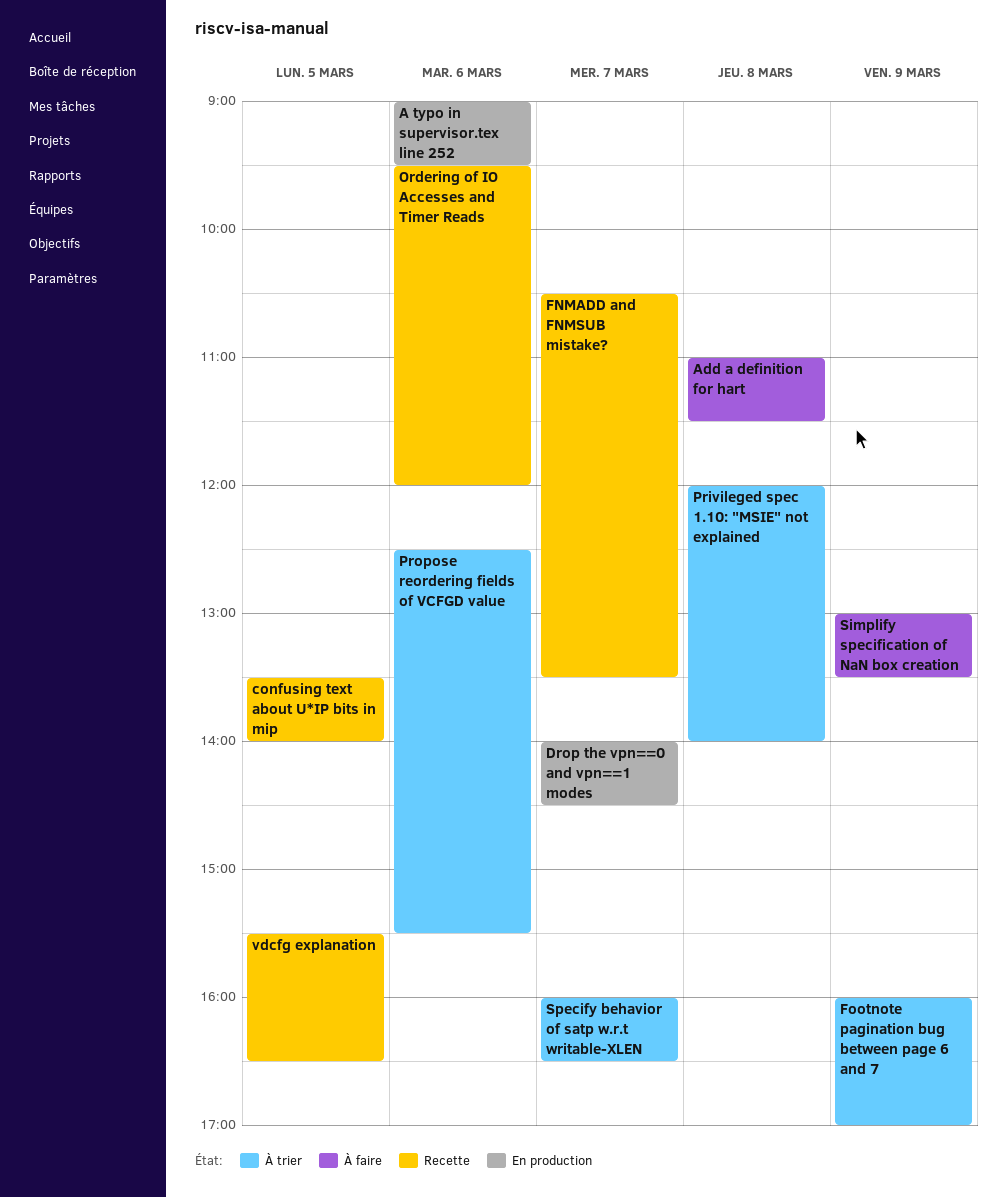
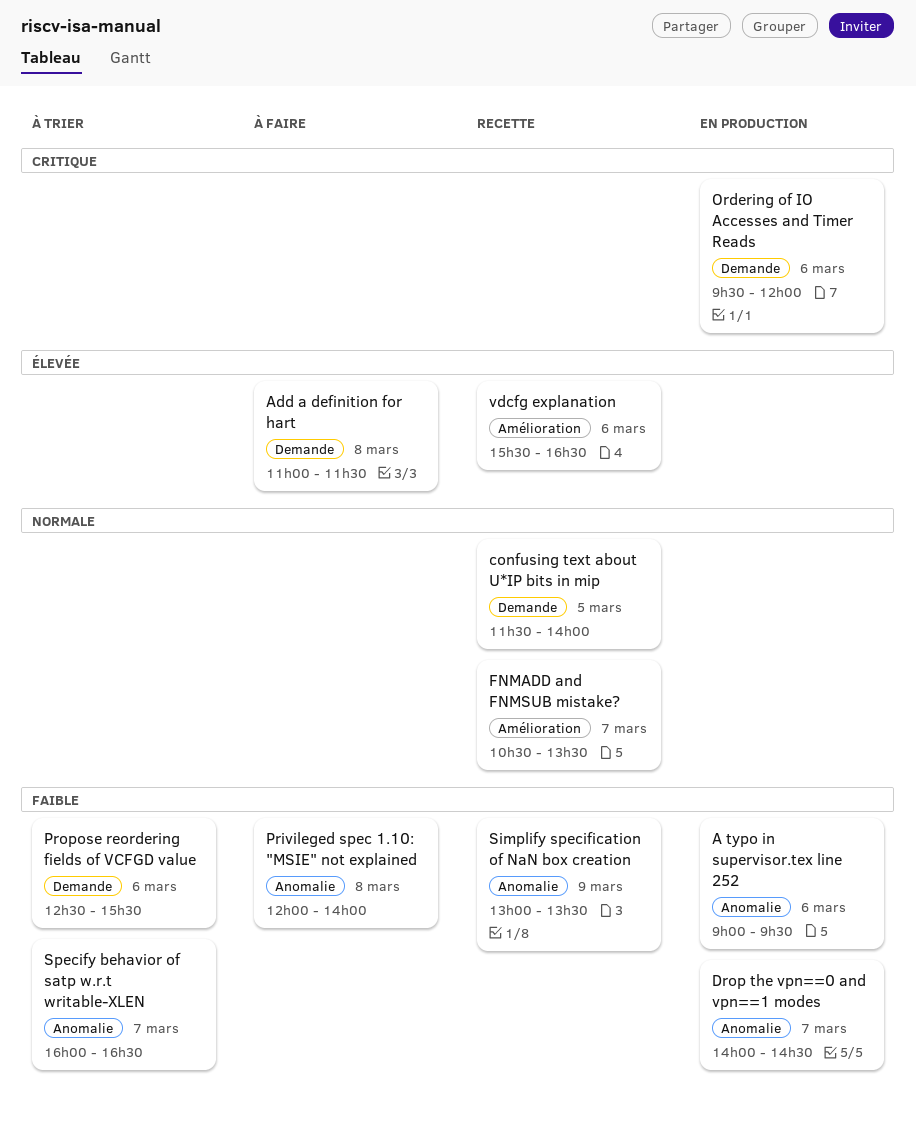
confusing text about U*IP bits in mip, begins: 13:30 -> 11:30
Footnote pagination bug between page 6 and 7: present -> none
Ordering of IO Accesses and Timer Reads, status: Recette -> En production
Privileged spec 1.10: "MSIE" not explained, status: À trier -> À faire
Simplify specification of NaN box creation, status: À faire -> Recette
vdcfg explanation, day: Mar 5 -> Mar 6

